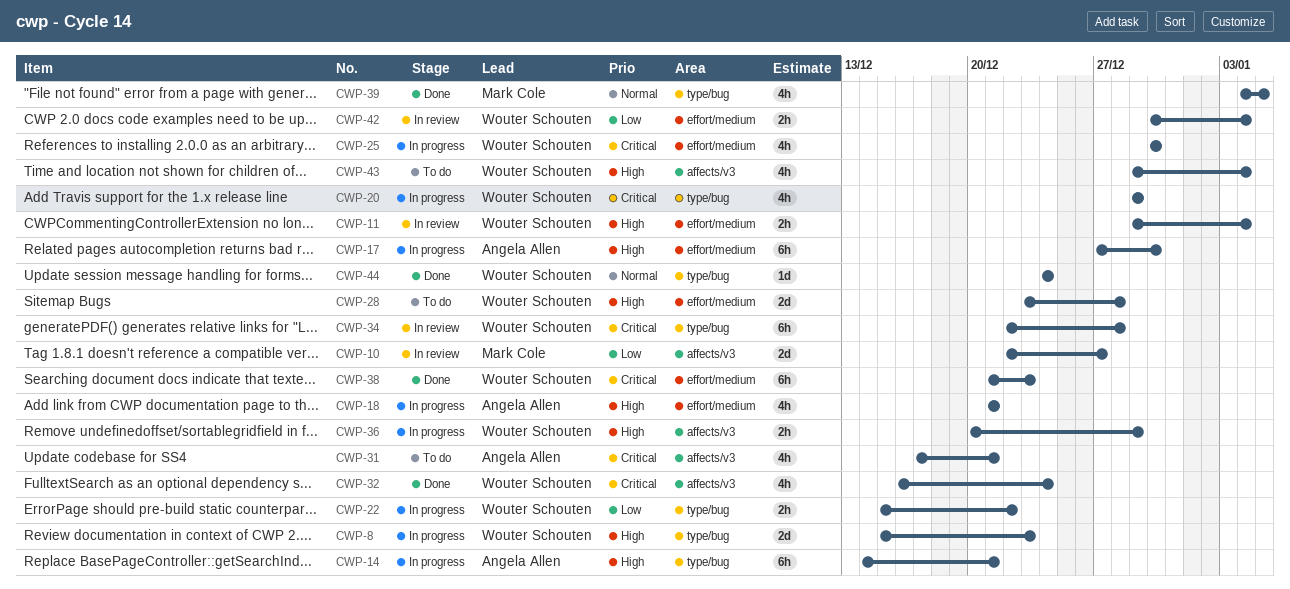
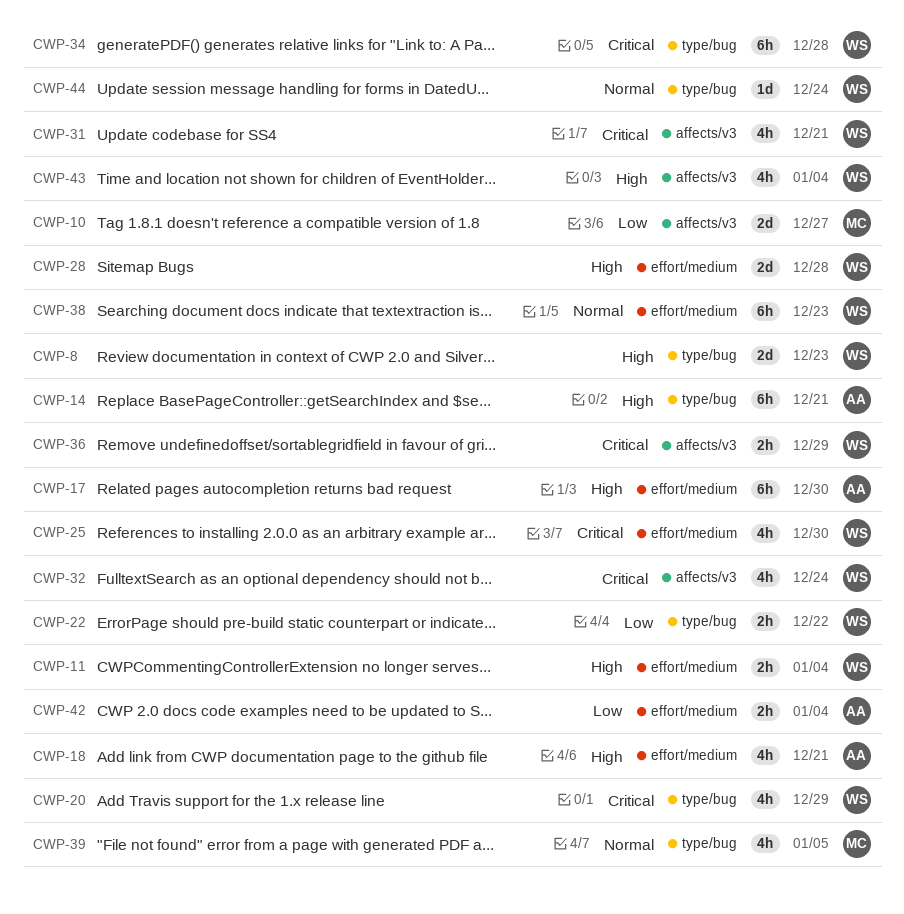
CWP-31, owner: Angela Allen -> Wouter Schouten
CWP-36, priority: High -> Critical
CWP-38, priority: Critical -> Normal
CWP-42, owner: Wouter Schouten -> Angela Allen

